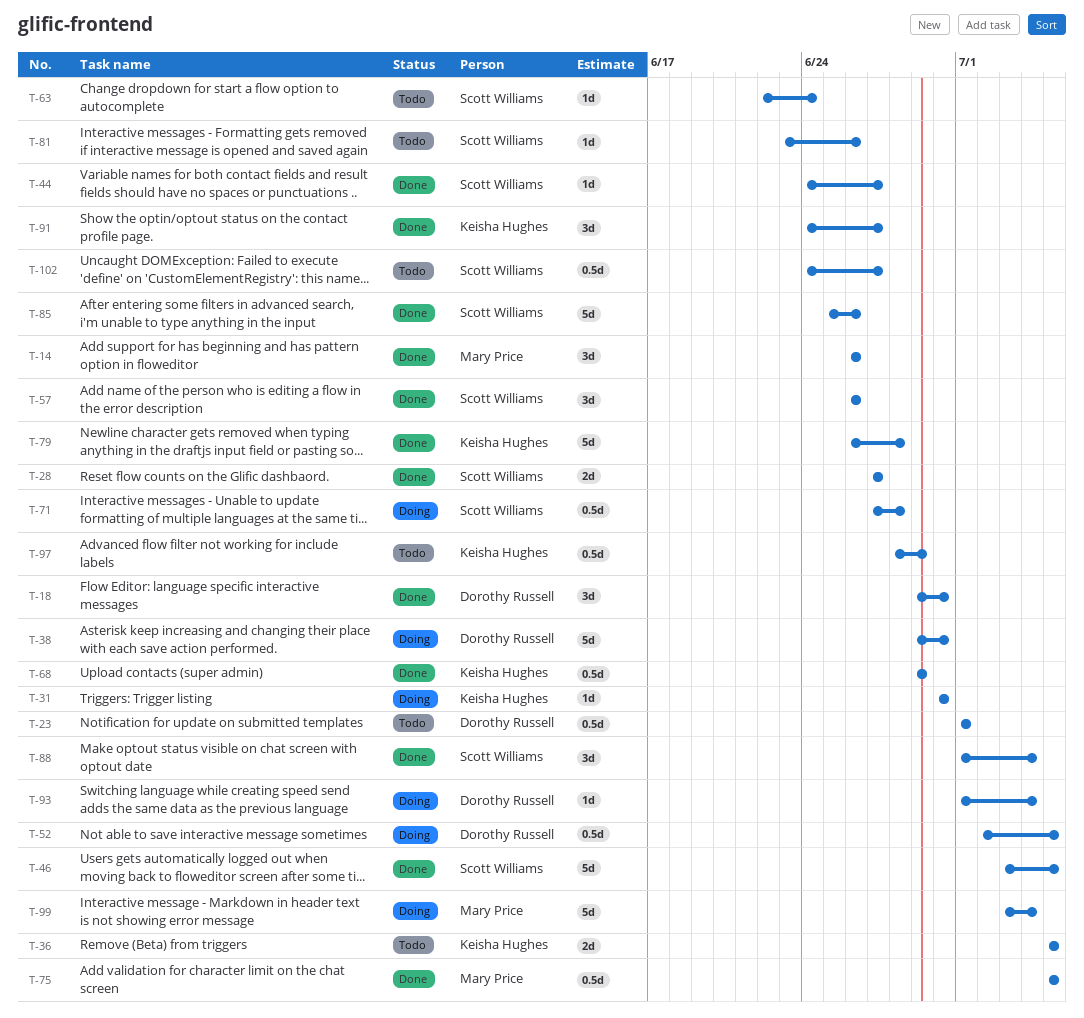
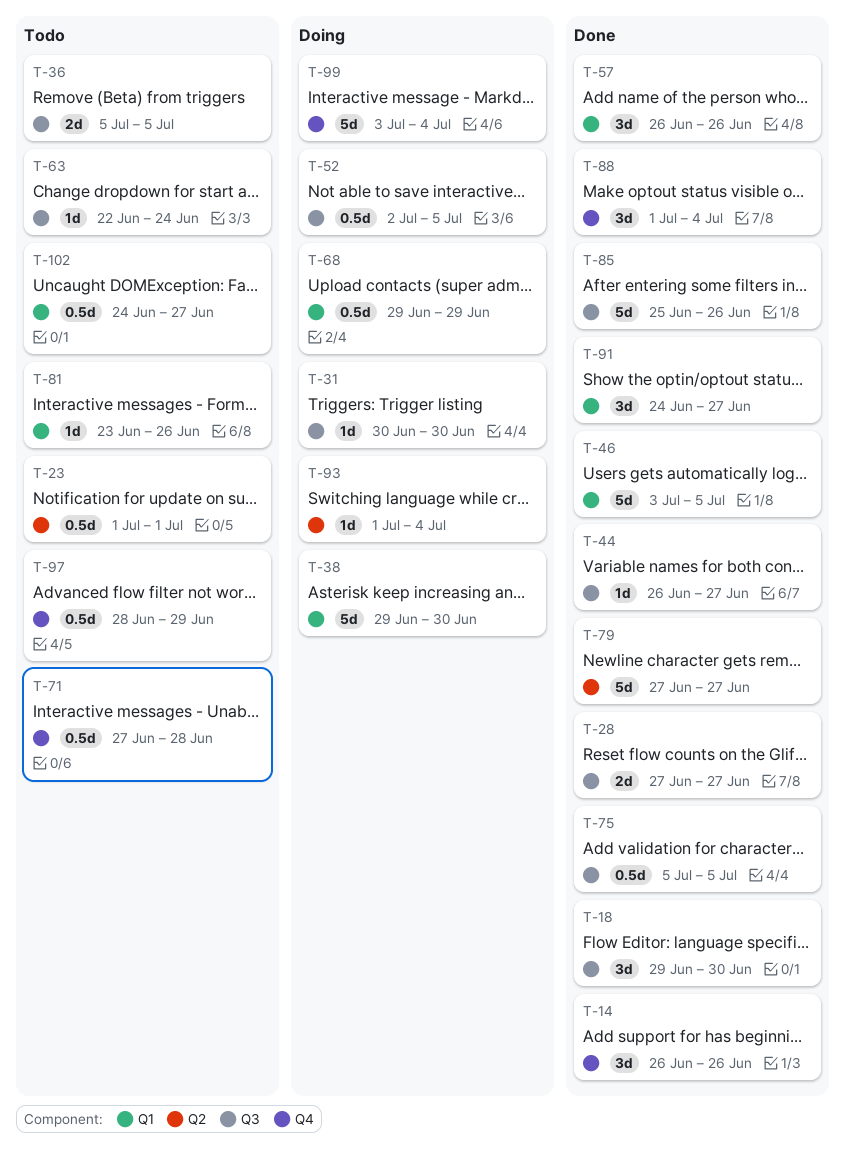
T-44, start: Jun 24 -> Jun 26
T-68, status: Done -> Doing
T-71, status: Doing -> Todo
T-79, start: Jun 26 -> Jun 27
T-79, due: Jun 28 -> Jun 27

